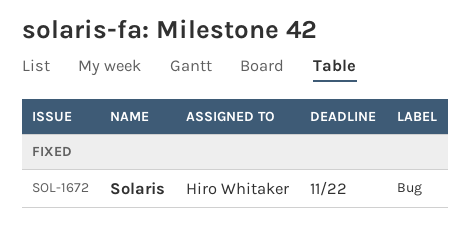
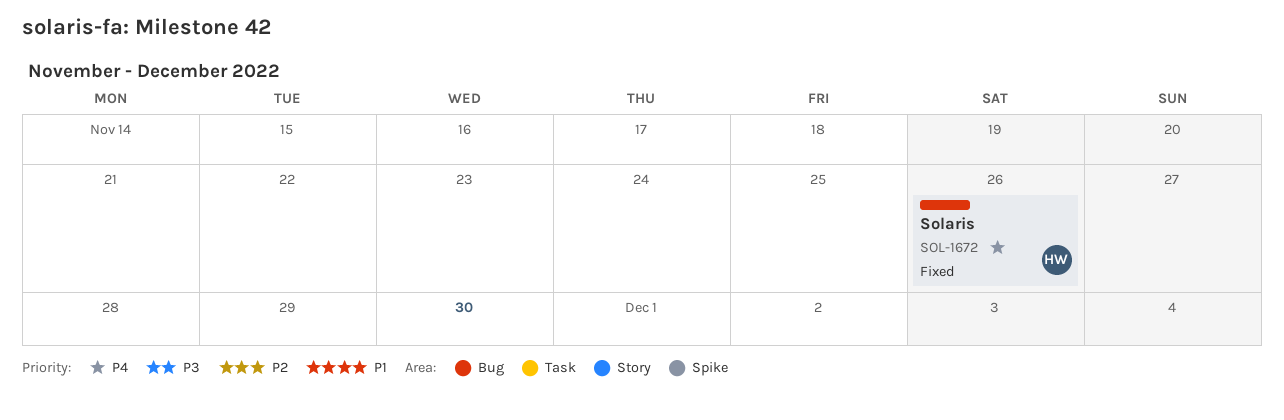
SOL-1672, due: Nov 22 -> Nov 26

